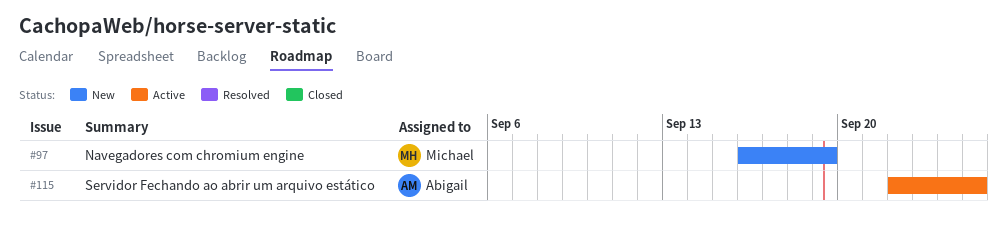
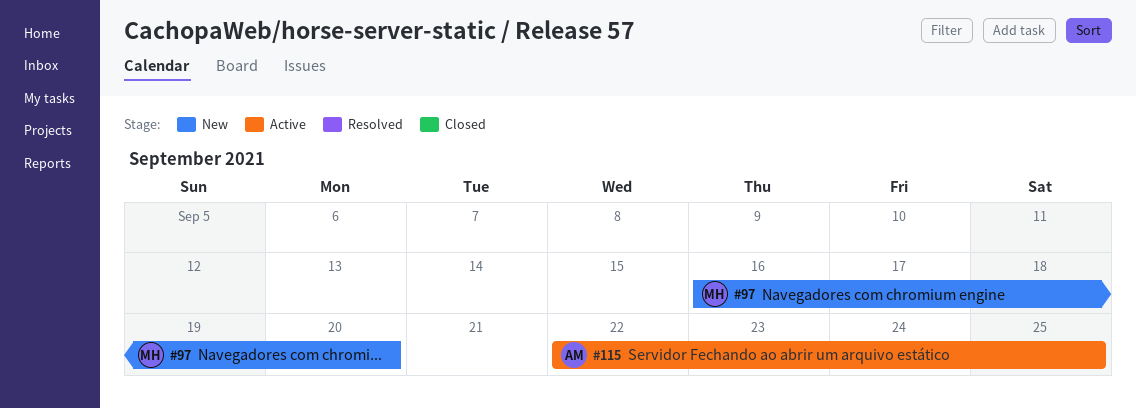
#97, due: Sep 19 -> Sep 20

